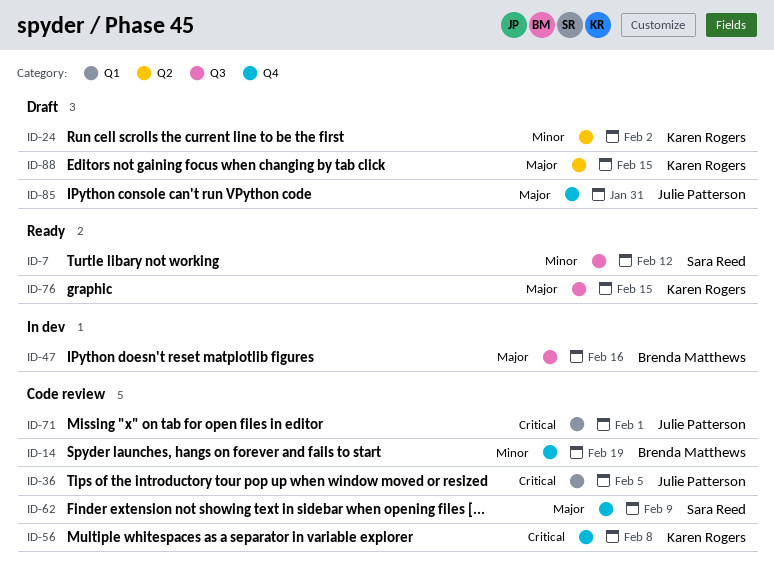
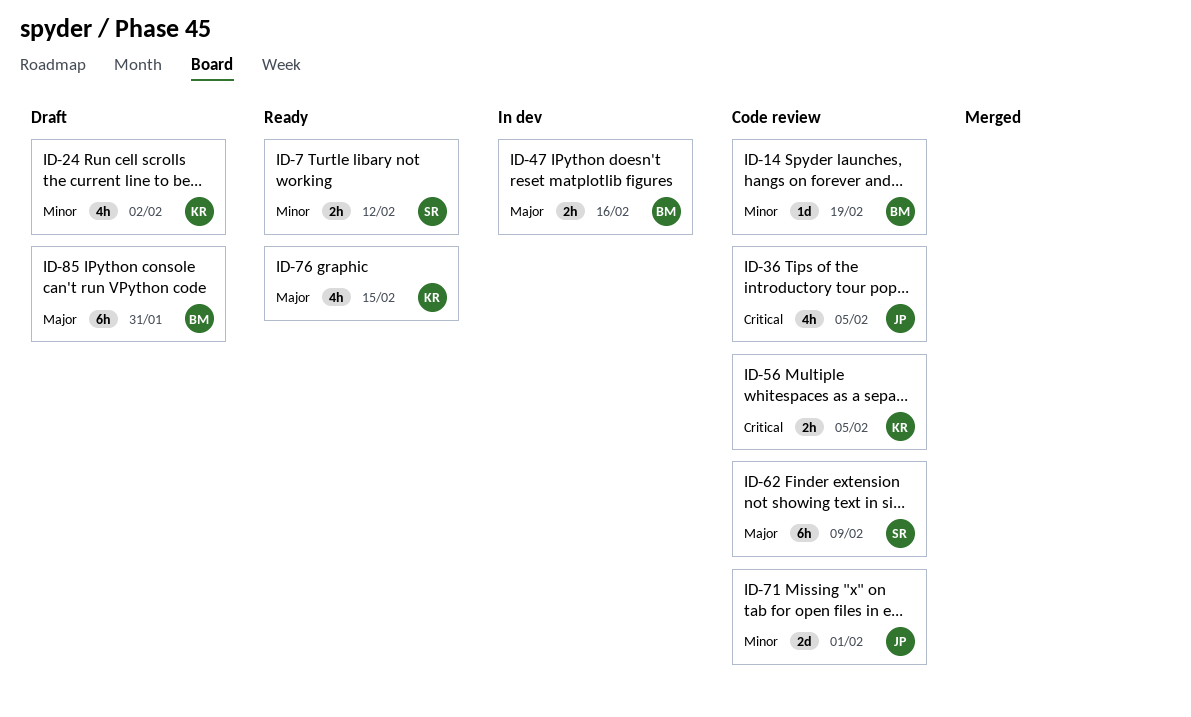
ID-56, due: Feb 8 -> Feb 5
ID-71, priority: Critical -> Minor
ID-85, owner: Julie Patterson -> Brenda Matthews
ID-88: present -> none

